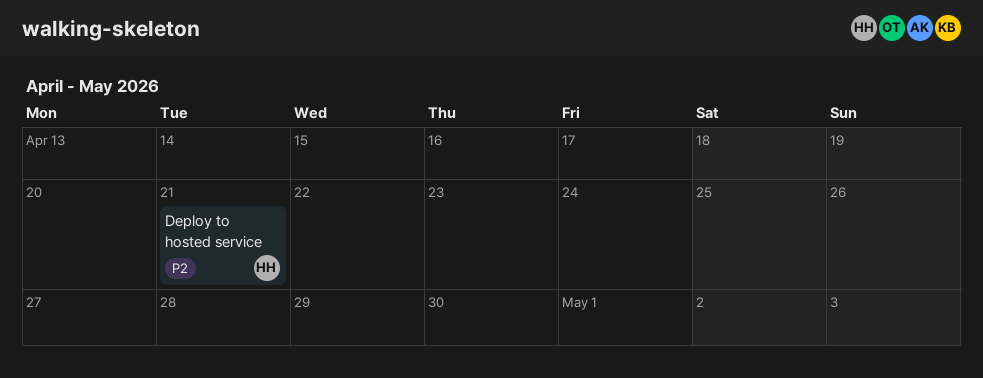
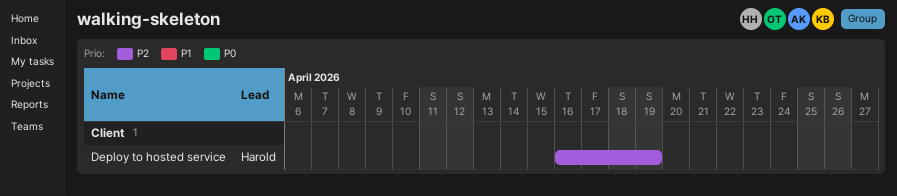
Deploy to hosted service, due: Apr 21 -> Apr 19

